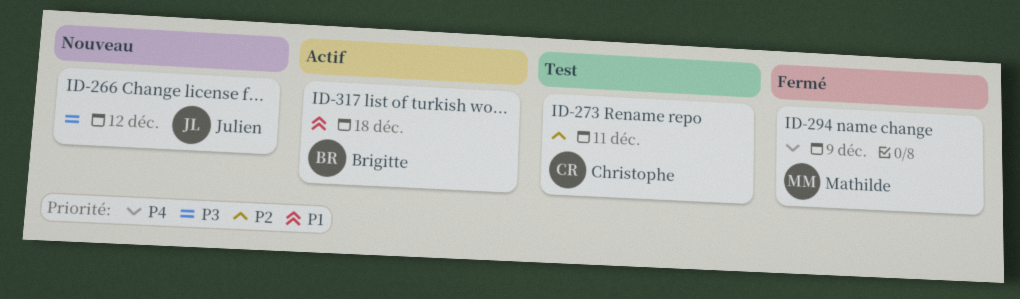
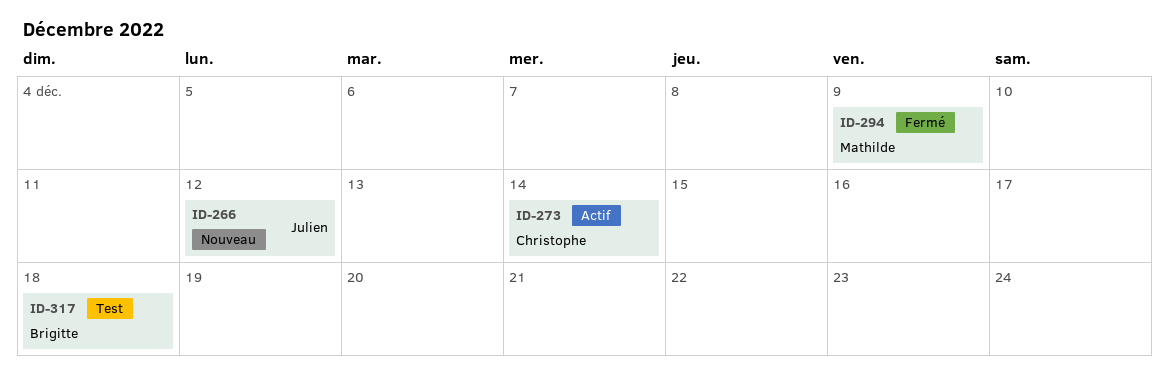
ID-273, status: Test -> Actif
ID-273, due: Dec 11 -> Dec 14
ID-317, status: Actif -> Test

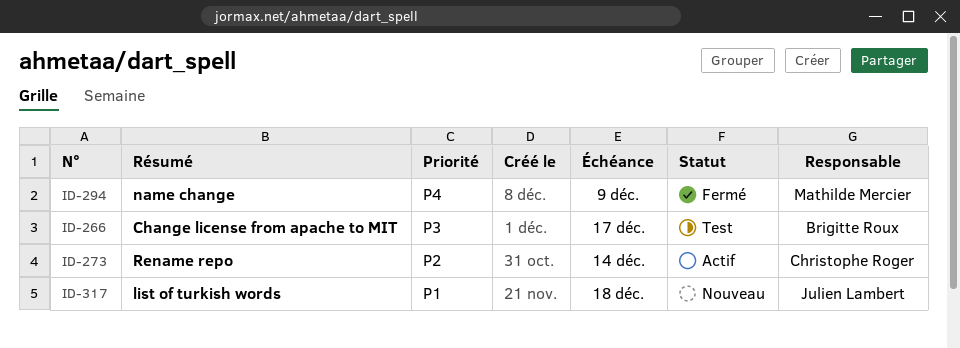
ID-266, status: Nouveau -> Test
ID-266, owner: Julien Lambert -> Brigitte Roux
ID-266, due: Dec 12 -> Dec 17
ID-317, status: Test -> Nouveau
ID-317, owner: Brigitte Roux -> Julien Lambert

